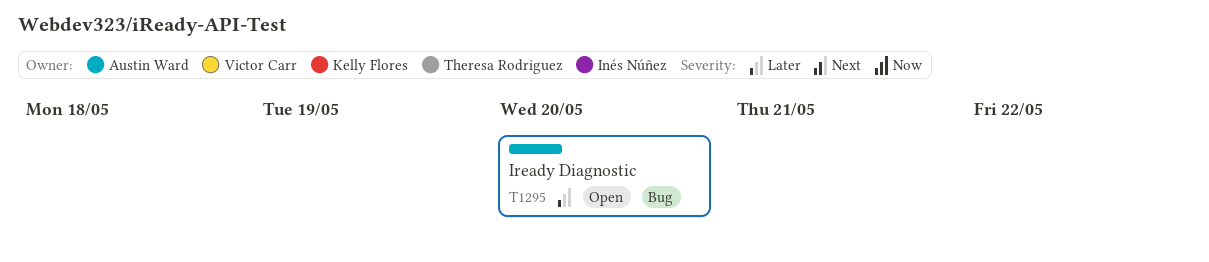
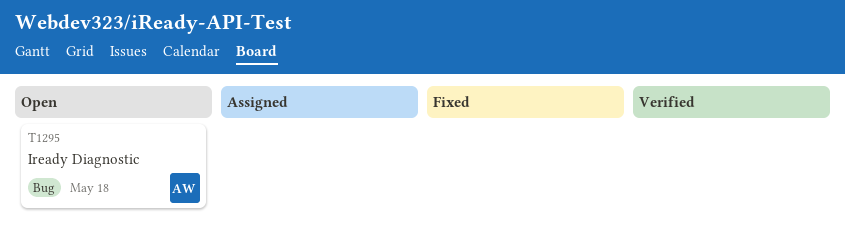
T1295, due: May 20 -> May 18

